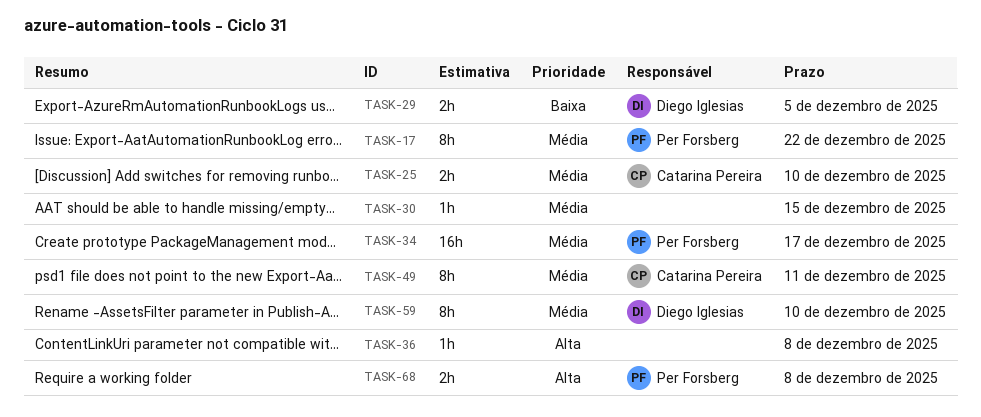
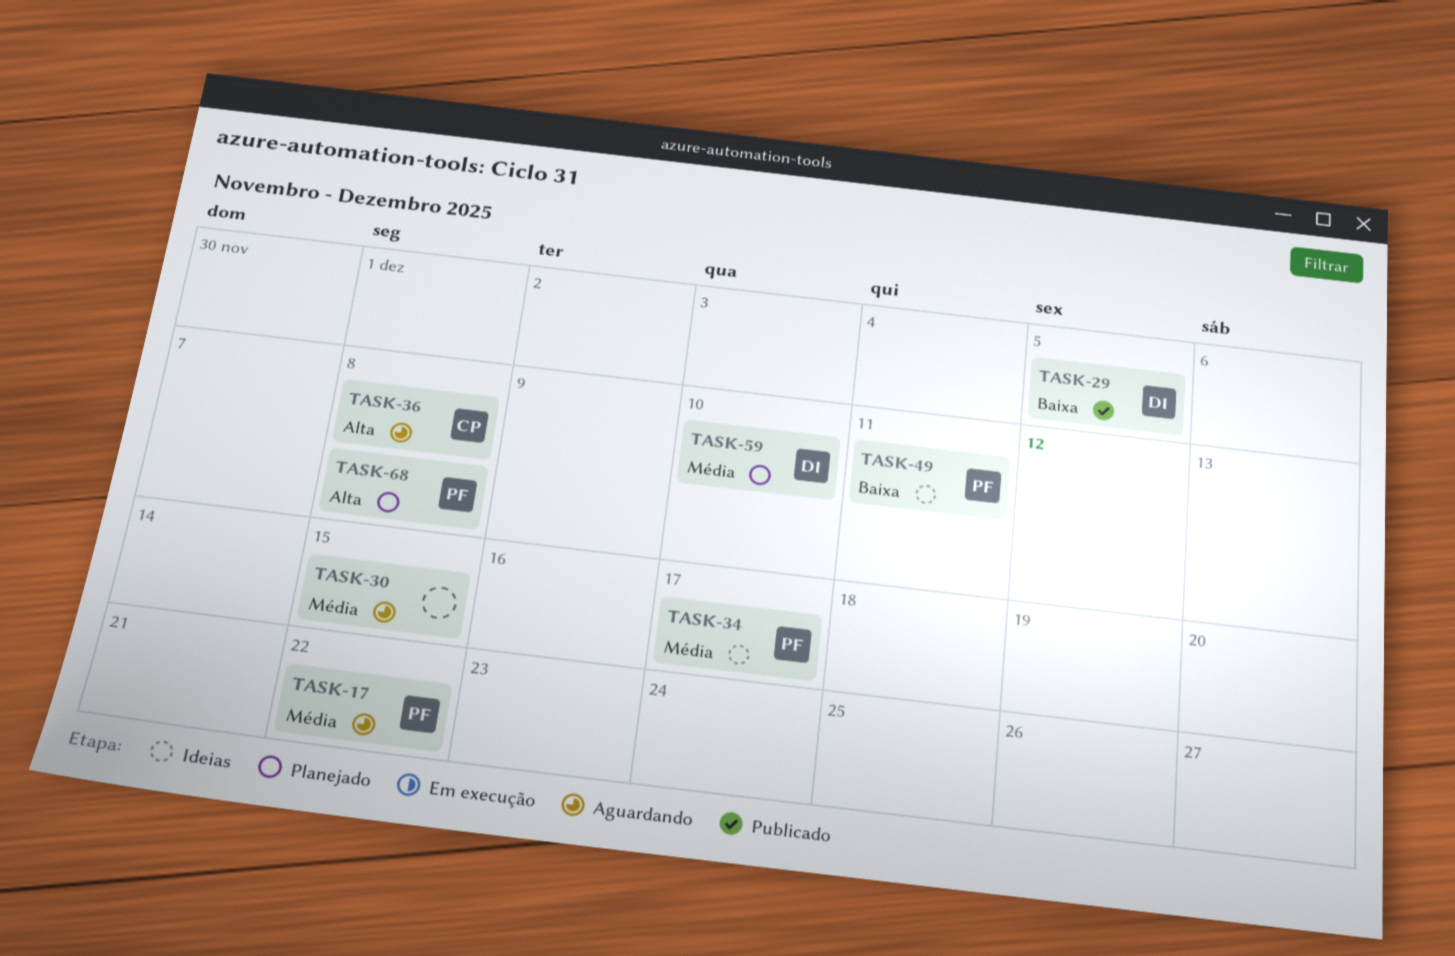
TASK-25: present -> none
TASK-36, owner: none -> Catarina Pereira
TASK-49, owner: Catarina Pereira -> Per Forsberg
TASK-49, priority: Média -> Baixa

